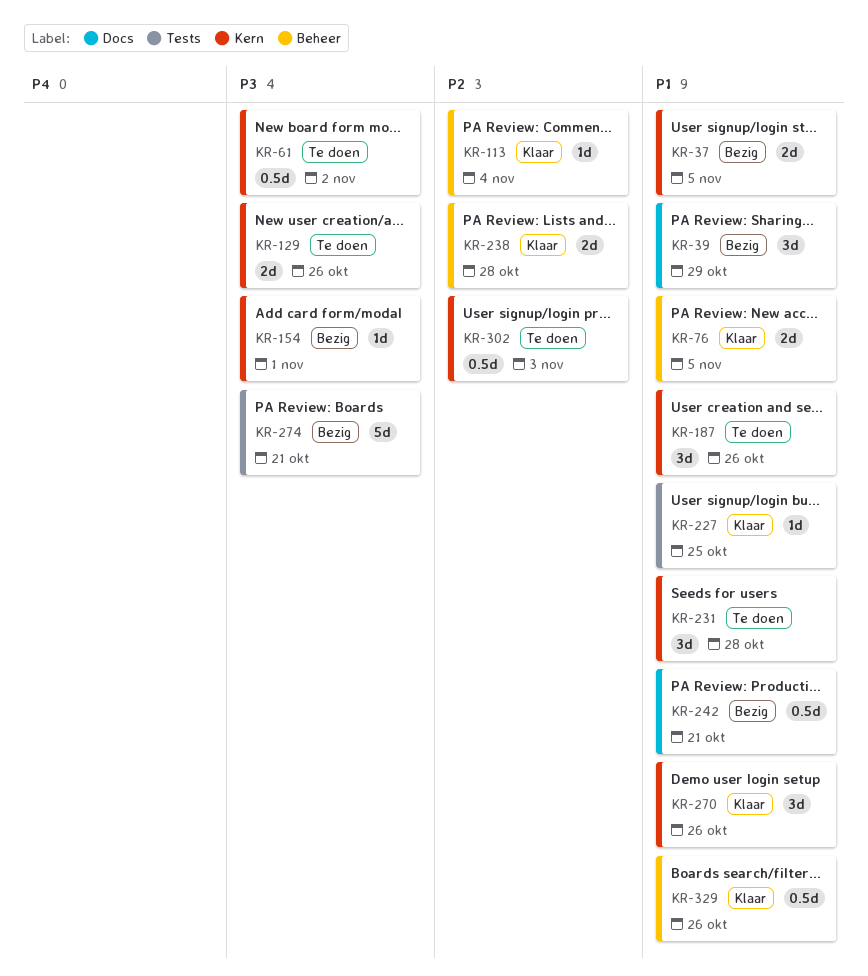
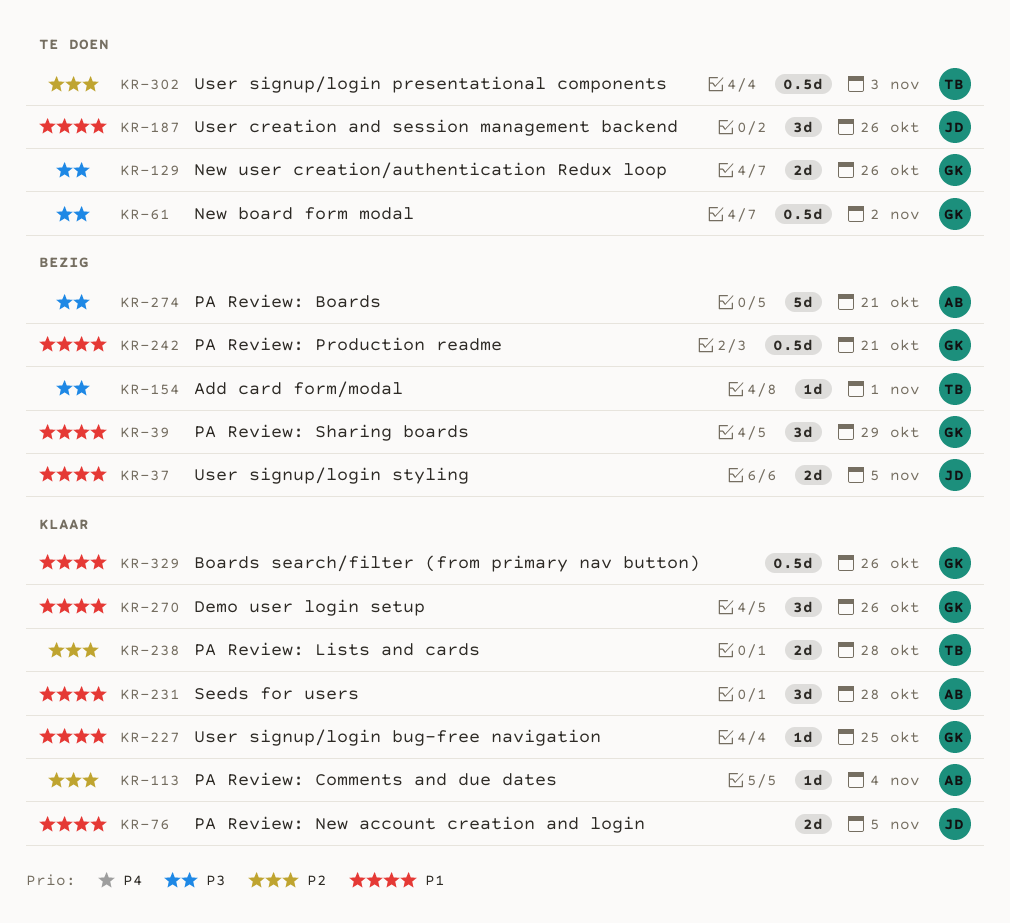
KR-231, status: Te doen -> Klaar

